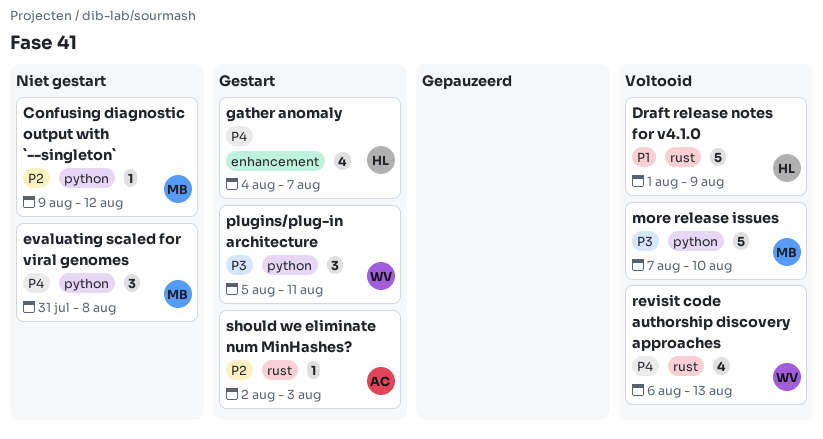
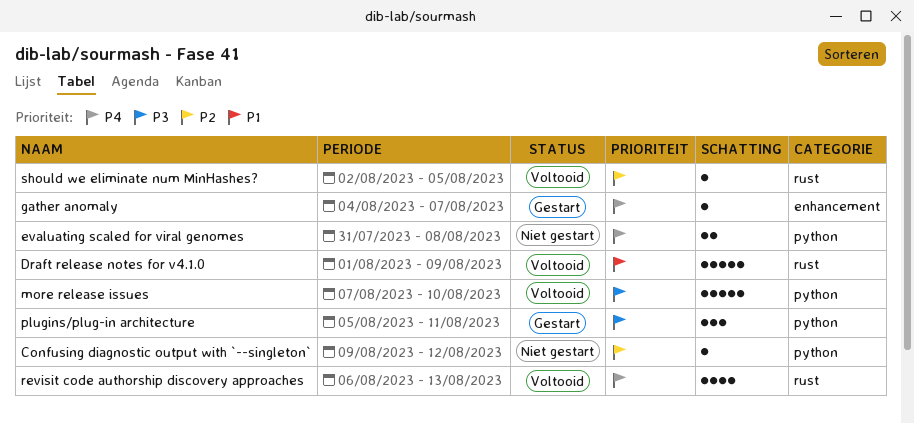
evaluating scaled for viral genomes, estimate: 3 -> 2
gather anomaly, estimate: 4 -> 1
should we eliminate num MinHashes?, status: Gestart -> Voltooid
should we eliminate num MinHashes?, due: Aug 3 -> Aug 5

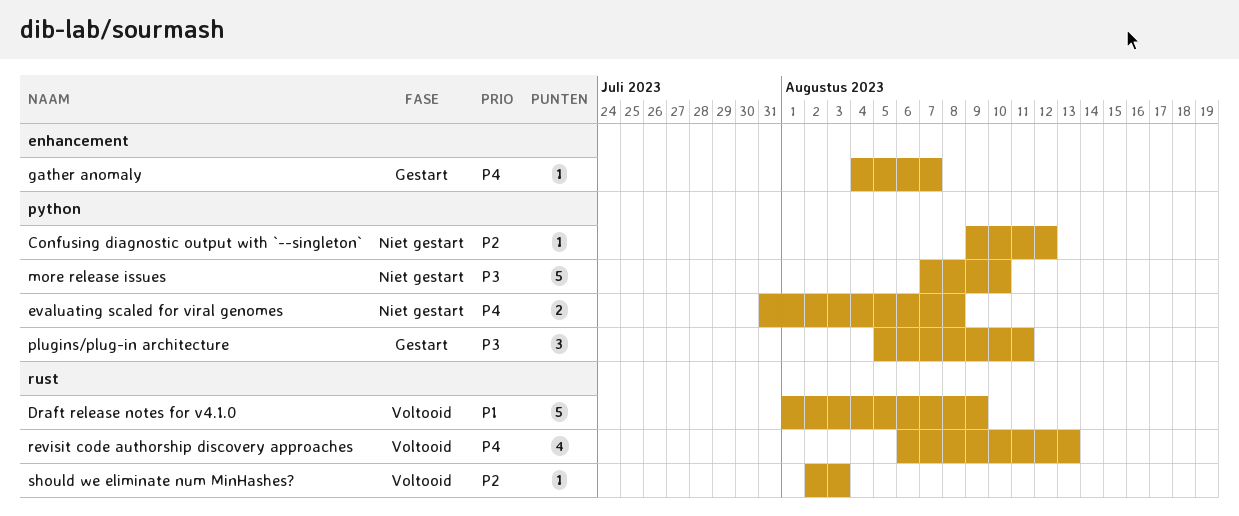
more release issues, status: Voltooid -> Niet gestart
should we eliminate num MinHashes?, due: Aug 5 -> Aug 3

